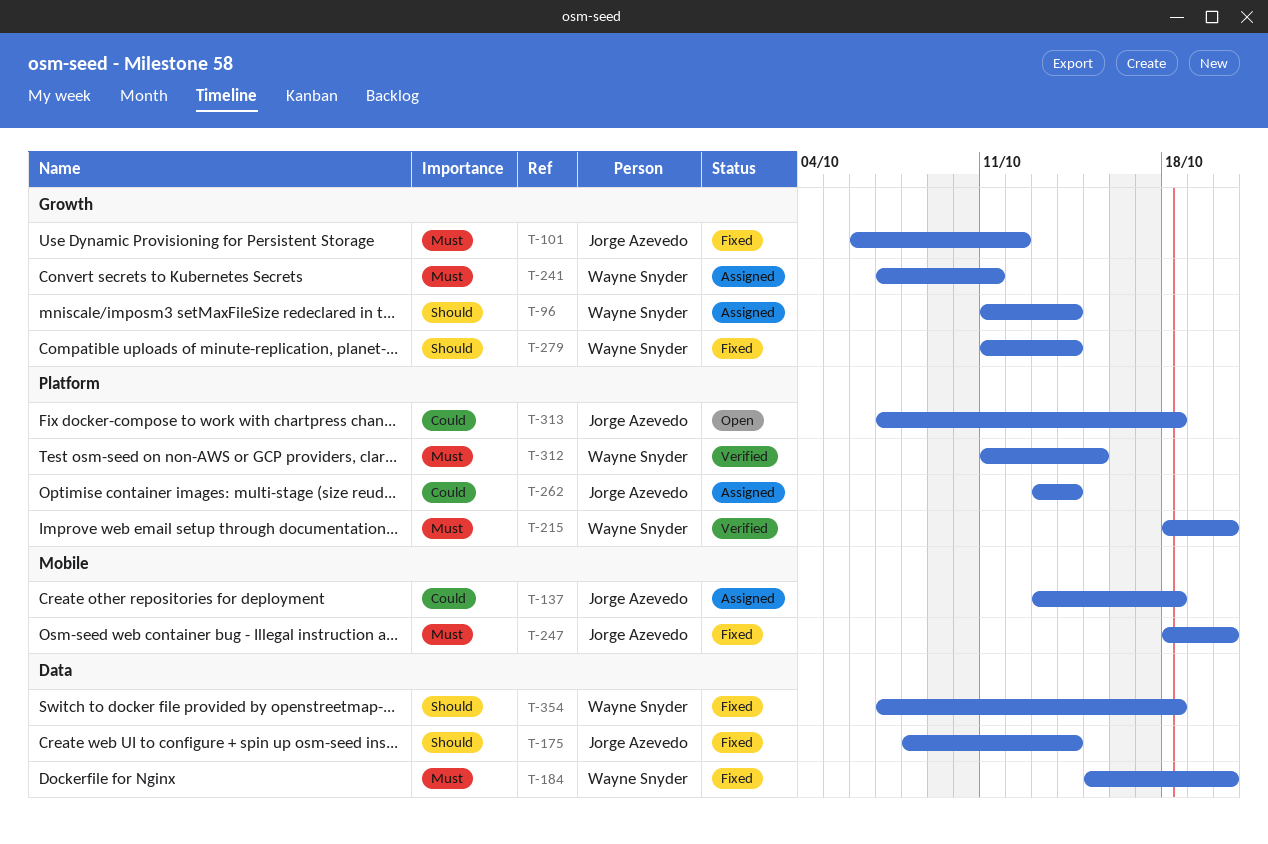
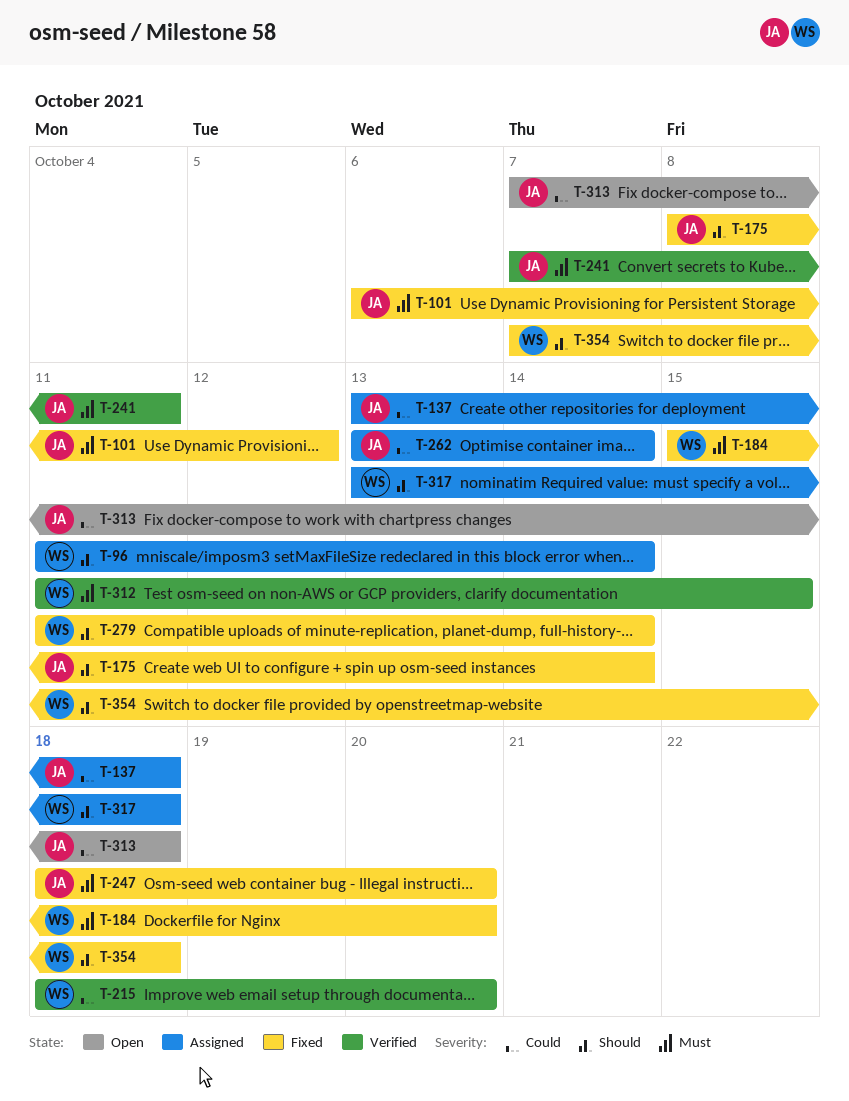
T-215, priority: Must -> Could
T-241, status: Assigned -> Verified
T-241, owner: Wayne Snyder -> Jorge Azevedo
T-317: none -> present

